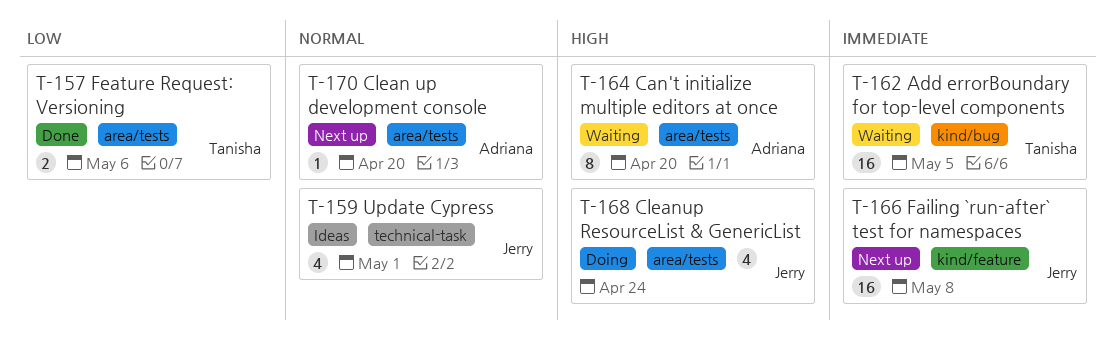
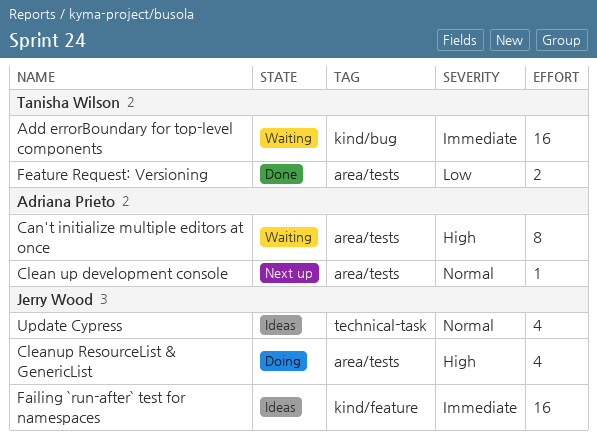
Failing `run-after` test for namespaces, status: Next up -> Ideas

